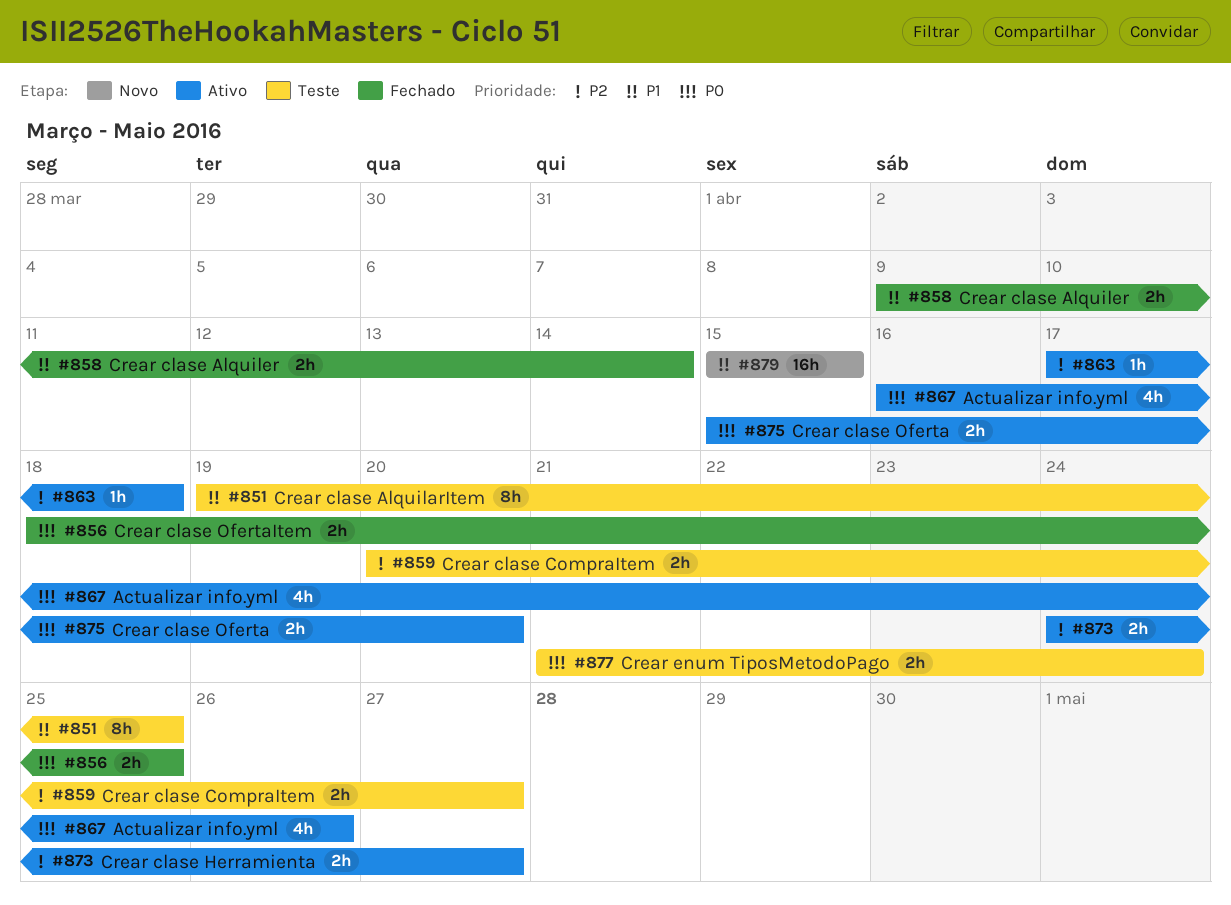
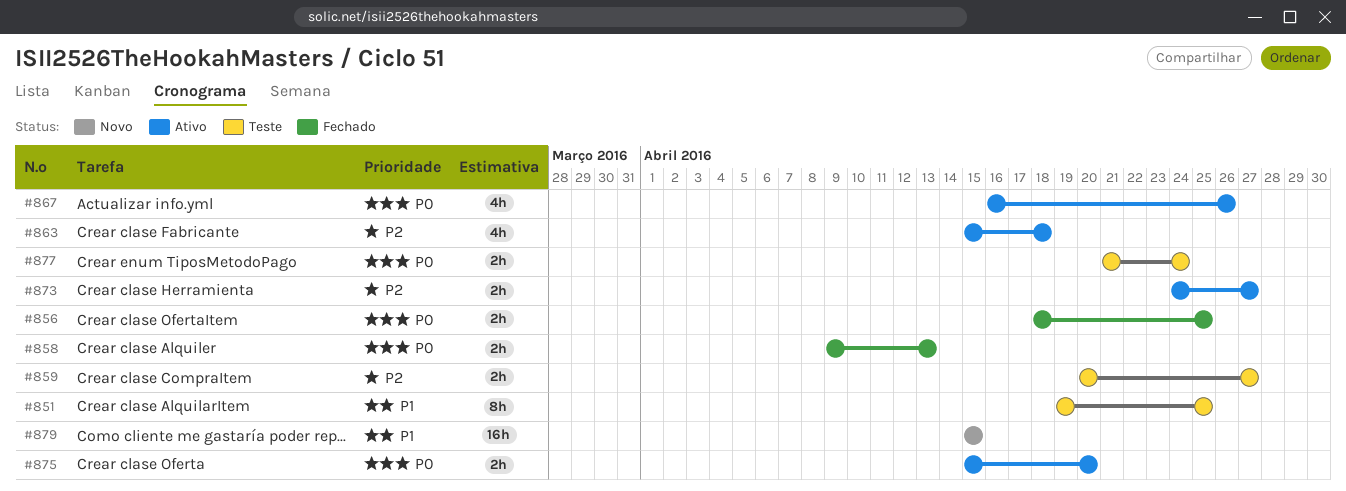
#858, priority: P1 -> P0
#858, due: Apr 14 -> Apr 13
#863, estimate: 1h -> 4h
#863, start: Apr 17 -> Apr 15

